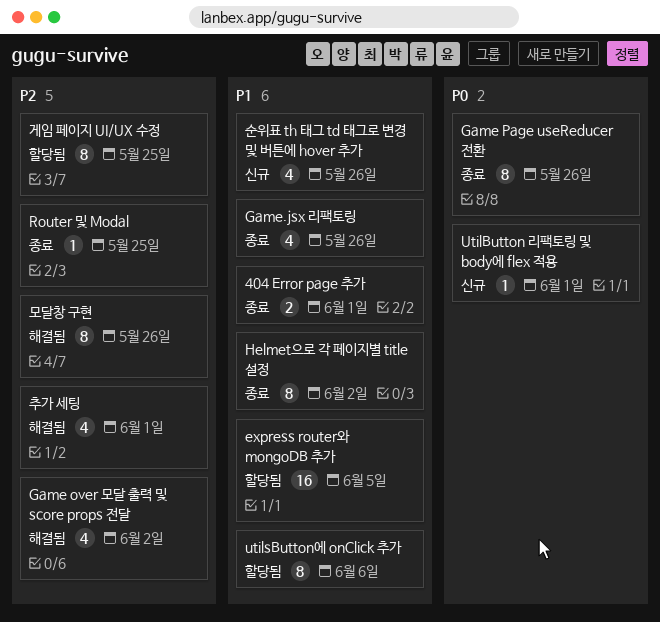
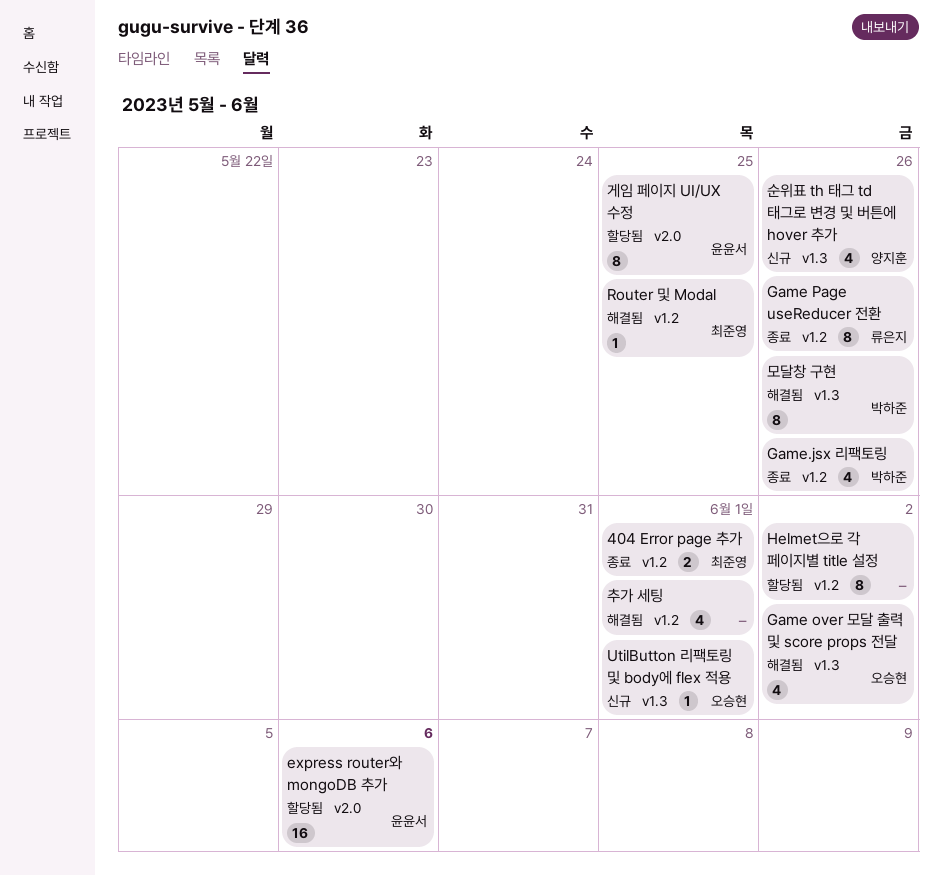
express router와 mongoDB 추가, due: Jun 5 -> Jun 6
Helmet으로 각 페이지별 title 설정, status: 종료 -> 할당됨
Router 및 Modal, status: 종료 -> 해결됨
utilsButton에 onClick 추가: present -> none

